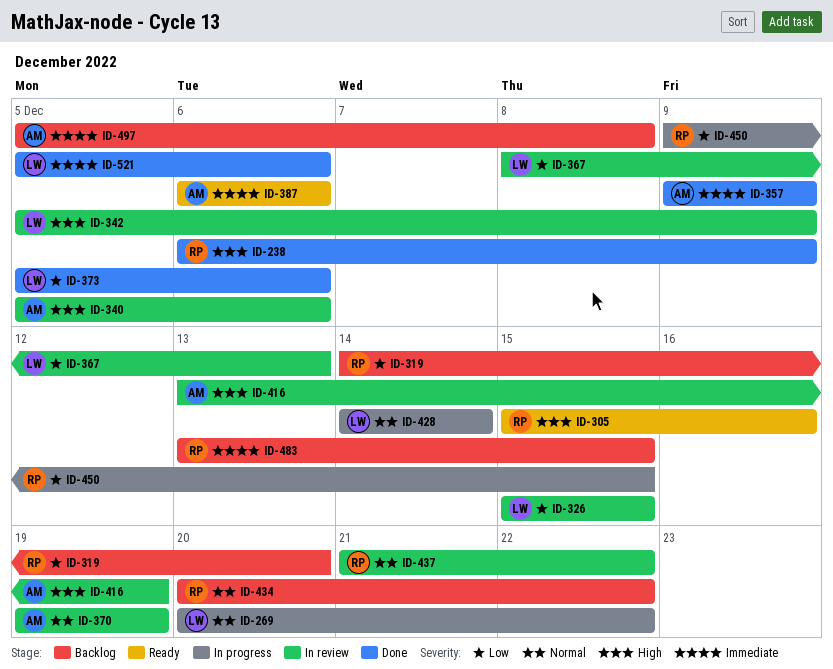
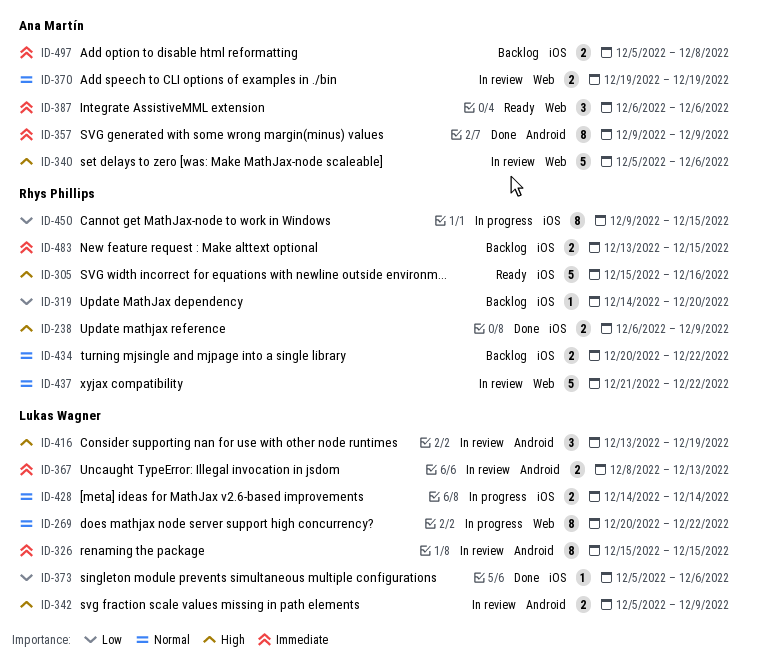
ID-326, priority: Low -> Immediate
ID-367, priority: Low -> Immediate
ID-416, owner: Ana Martín -> Lukas Wagner
ID-521: present -> none

